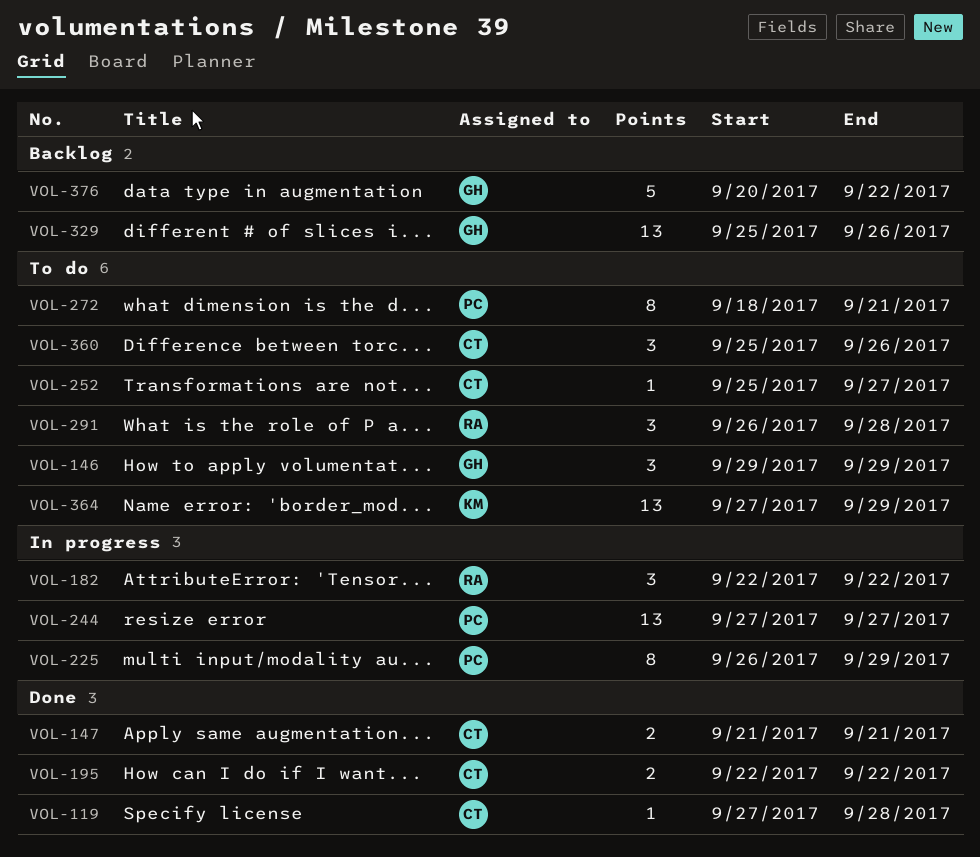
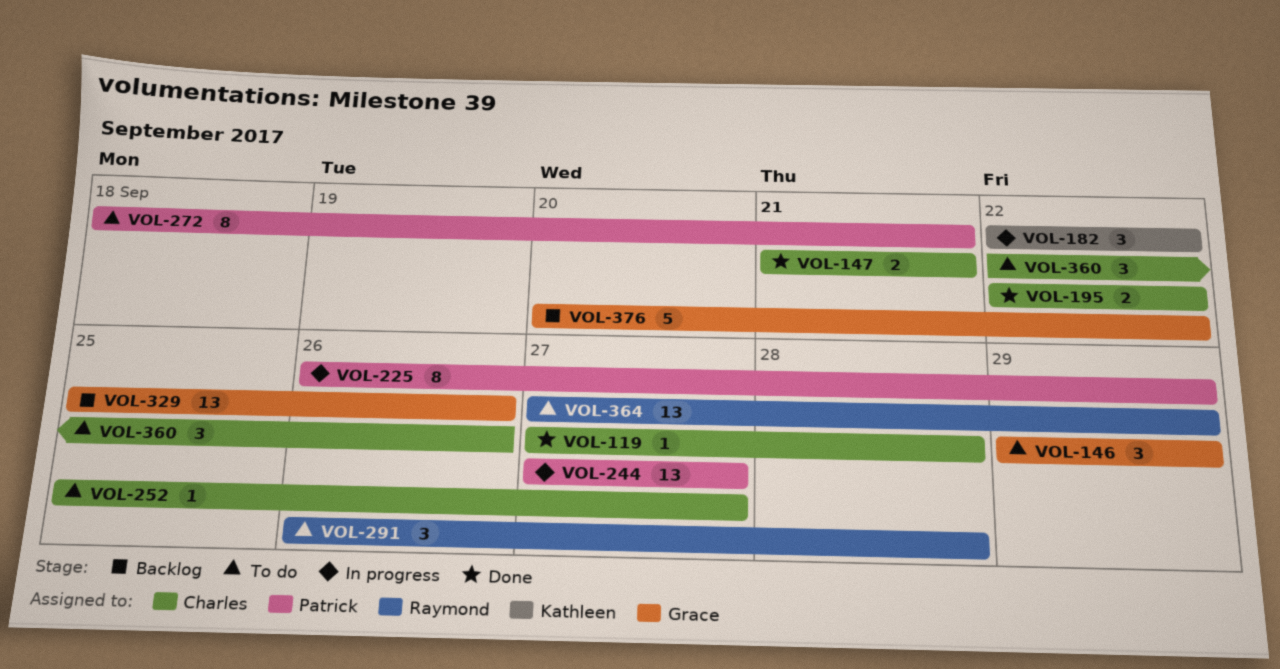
VOL-182, owner: Raymond -> Kathleen
VOL-360, start: Sep 25 -> Sep 22
VOL-364, owner: Kathleen -> Raymond

